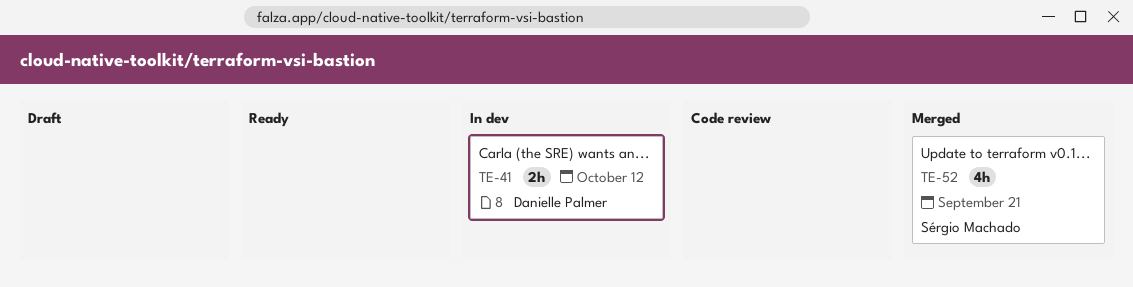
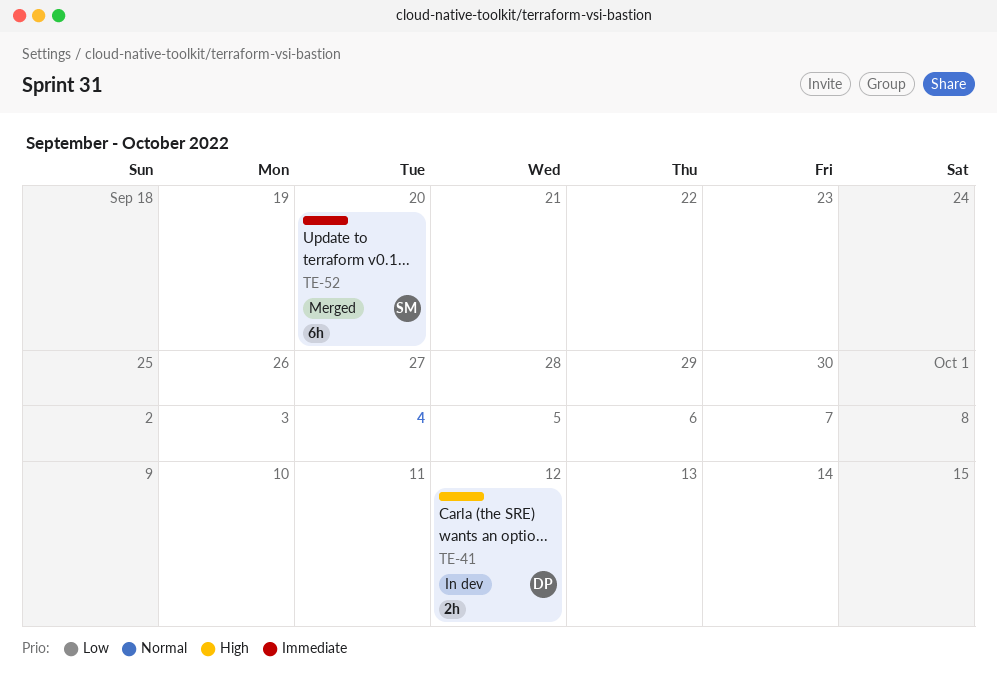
TE-52, estimate: 4h -> 6h
TE-52, due: Sep 21 -> Sep 20

